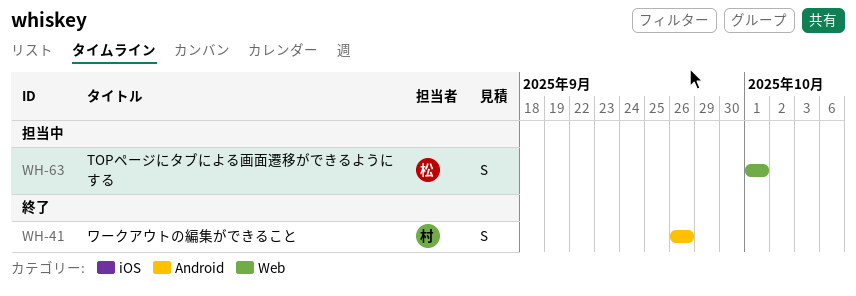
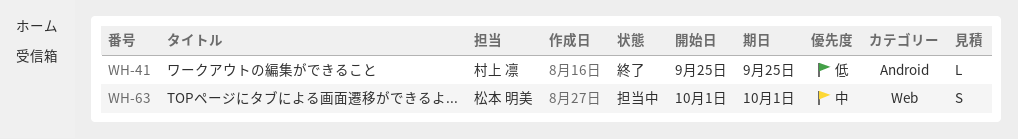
WH-41, estimate: S -> L
WH-41, start: Sep 26 -> Sep 25
WH-41, due: Sep 26 -> Sep 25

